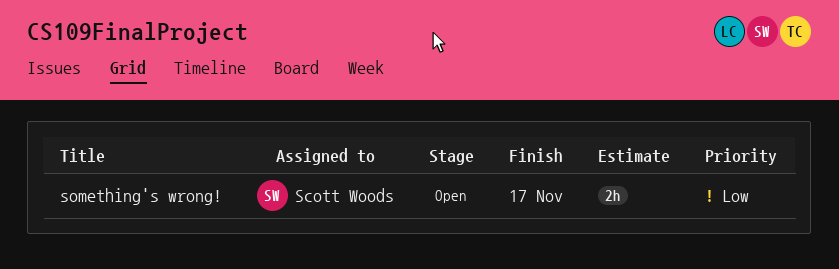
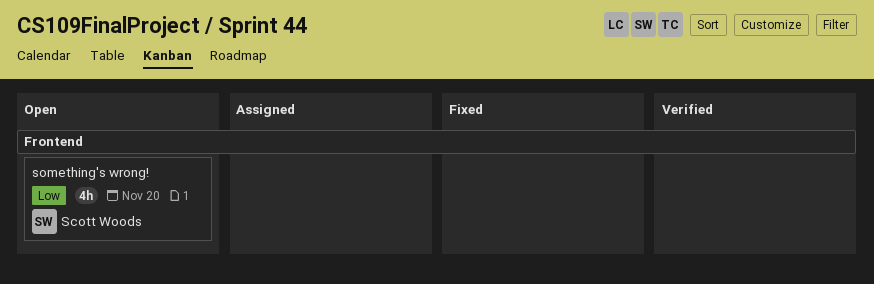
something's wrong!, estimate: 2h -> 4h
something's wrong!, due: Nov 17 -> Nov 20

